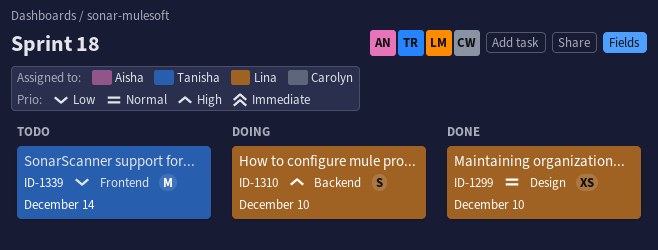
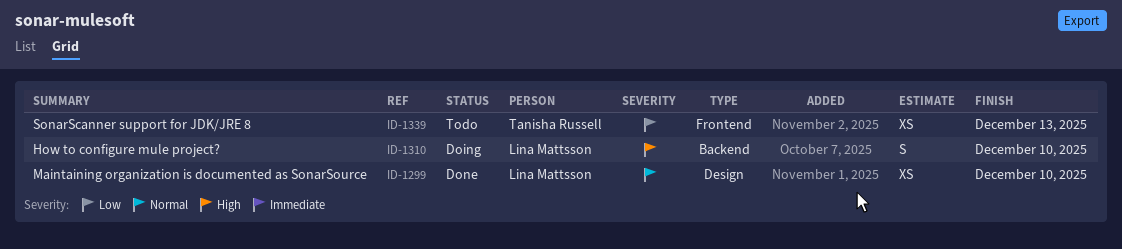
ID-1339, estimate: M -> XS
ID-1339, due: Dec 14 -> Dec 13

